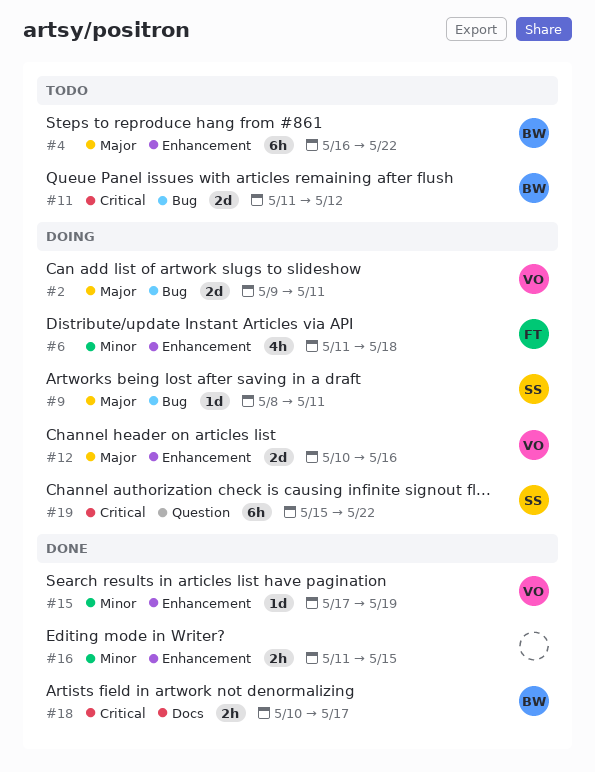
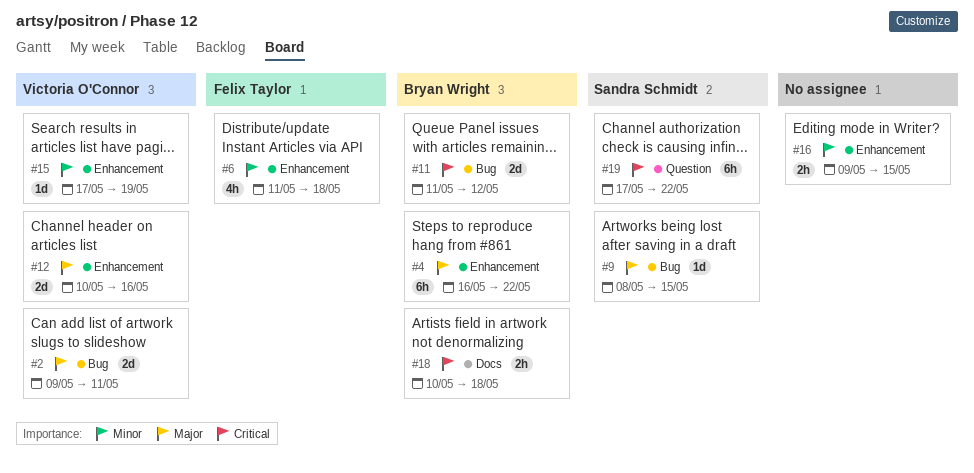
#9, due: May 11 -> May 15
#16, start: May 11 -> May 9
#18, due: May 17 -> May 18
#19, start: May 15 -> May 17

